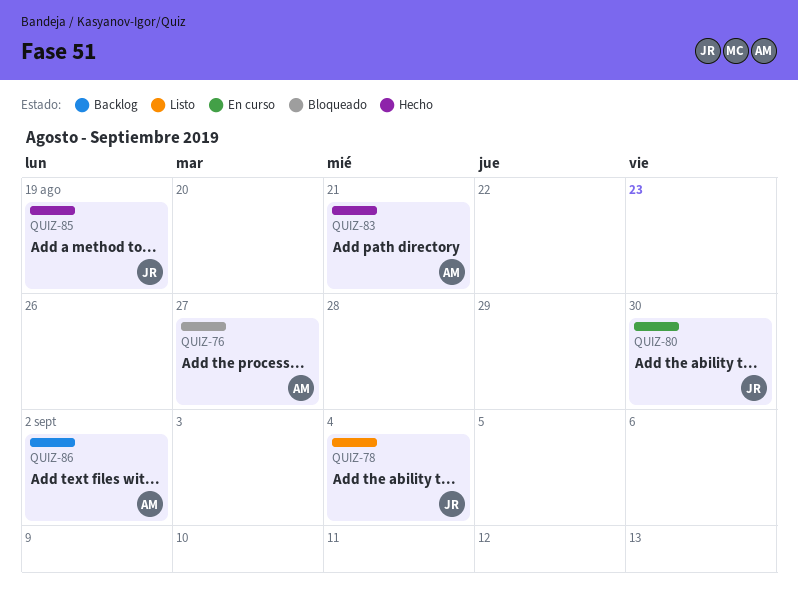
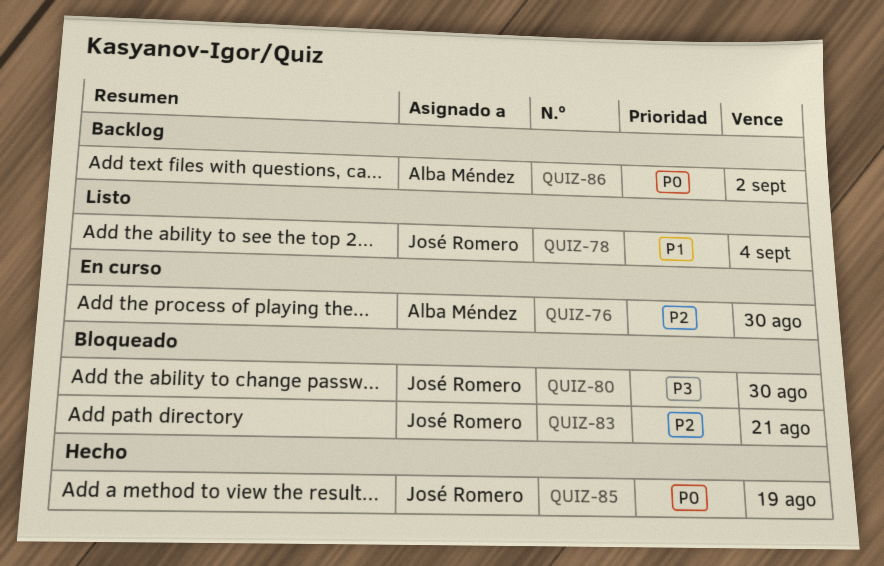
QUIZ-76, status: Bloqueado -> En curso
QUIZ-76, due: Aug 27 -> Aug 30
QUIZ-80, status: En curso -> Bloqueado
QUIZ-83, status: Hecho -> Bloqueado
QUIZ-83, owner: Alba Méndez -> José Romero

